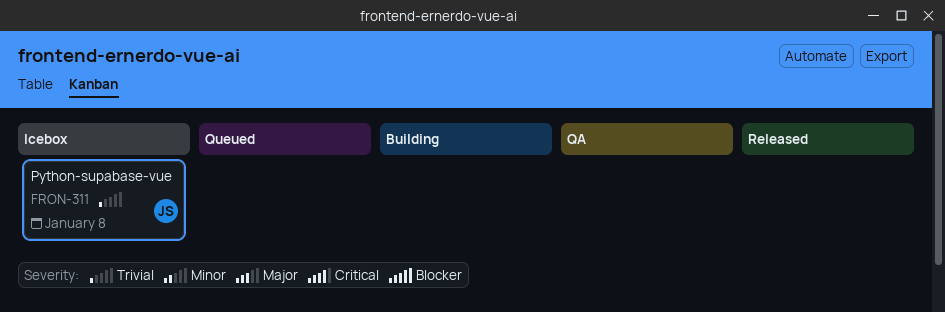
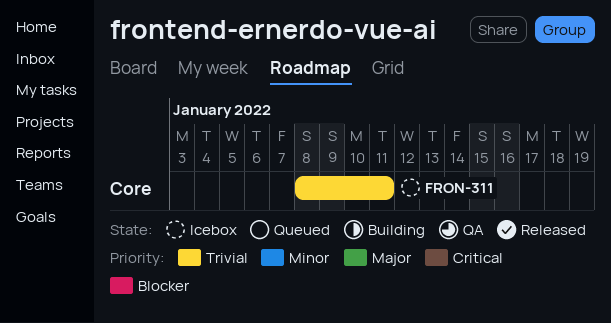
FRON-311, due: Jan 8 -> Jan 11

